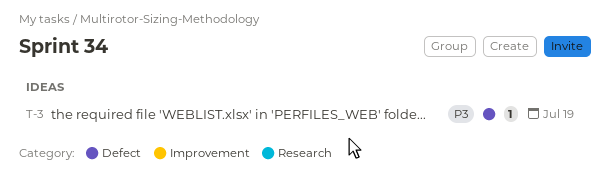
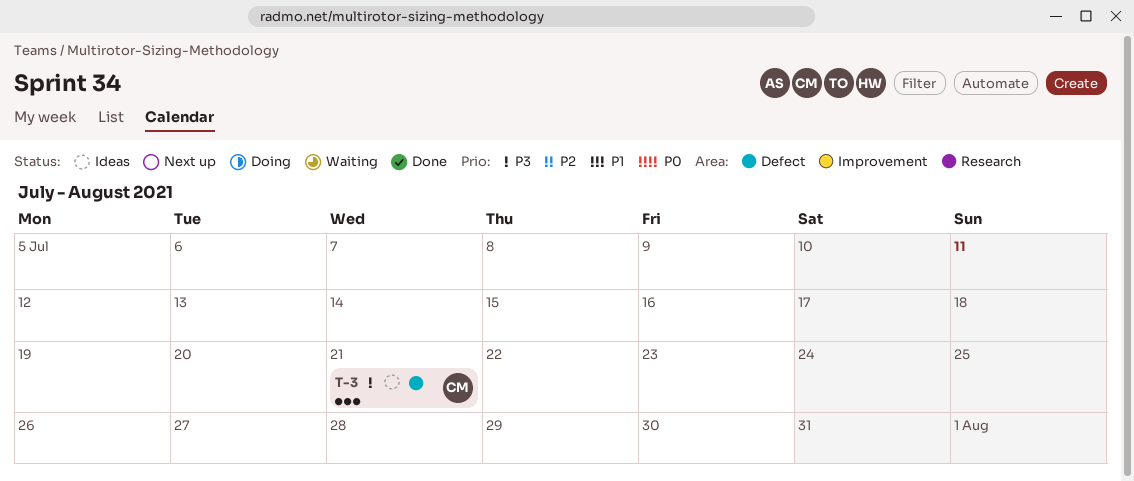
T-3, estimate: 1 -> 3
T-3, due: Jul 19 -> Jul 21

